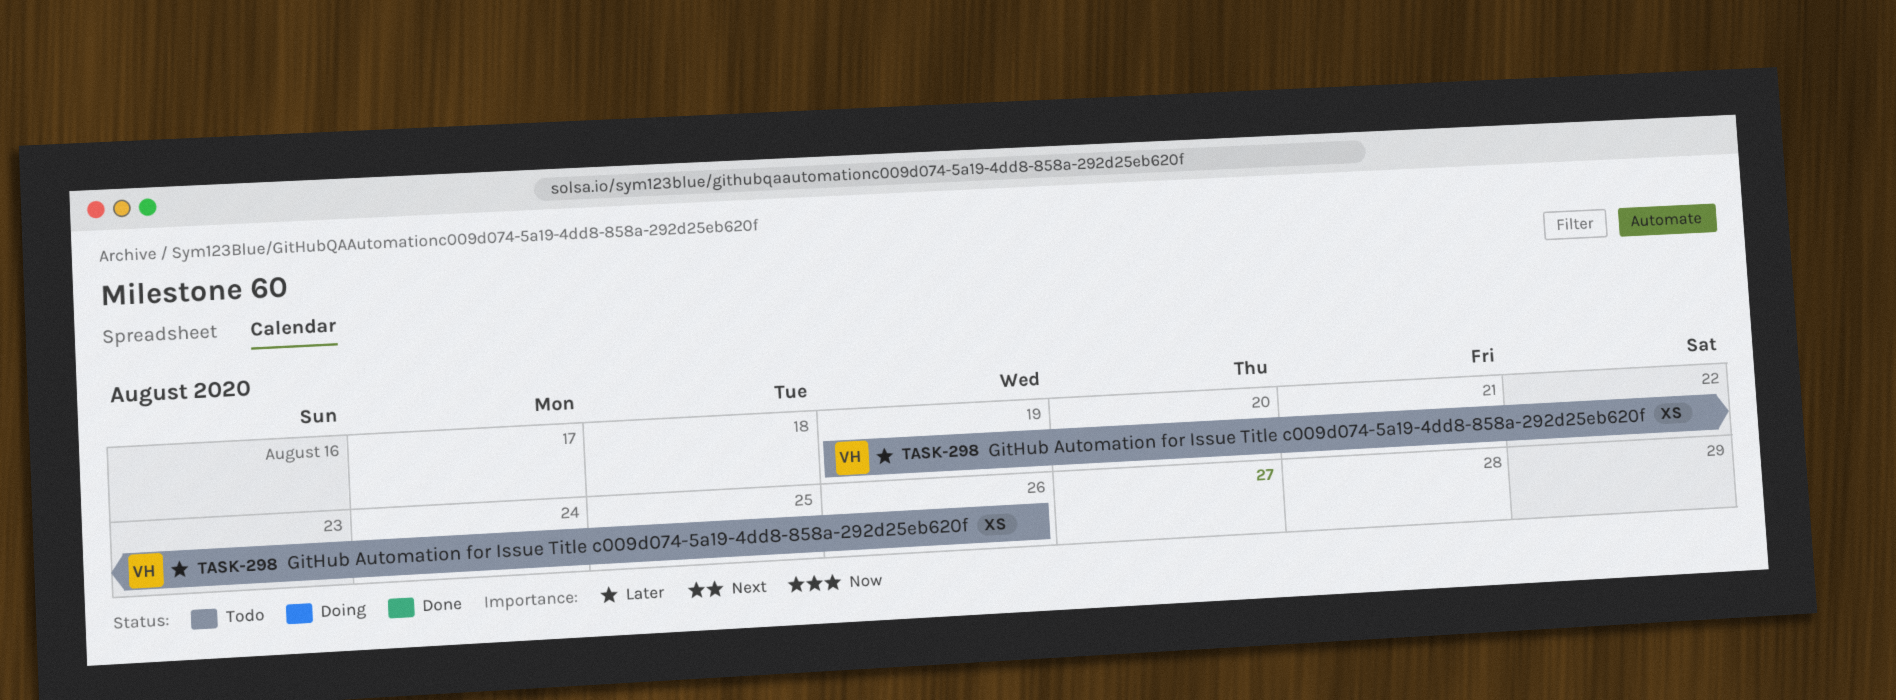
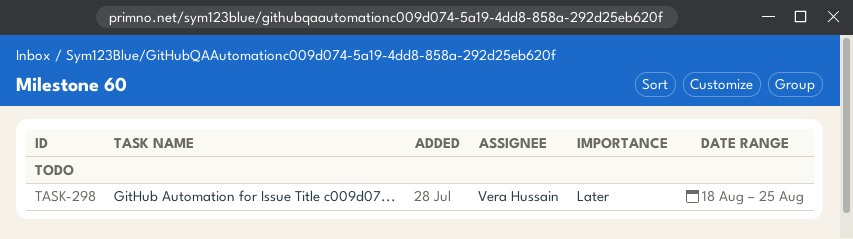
TASK-298, start: Aug 19 -> Aug 18
TASK-298, due: Aug 26 -> Aug 25

